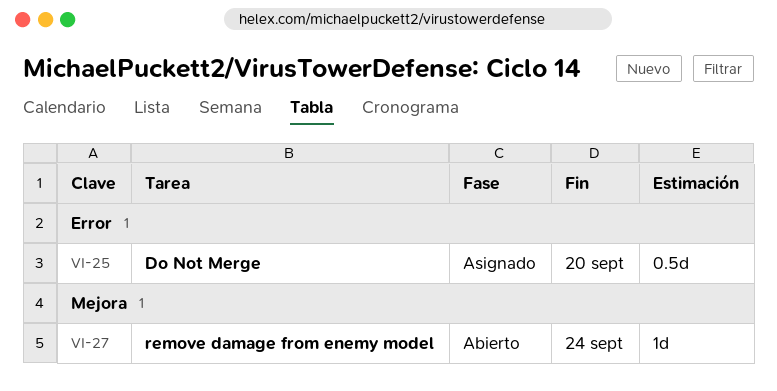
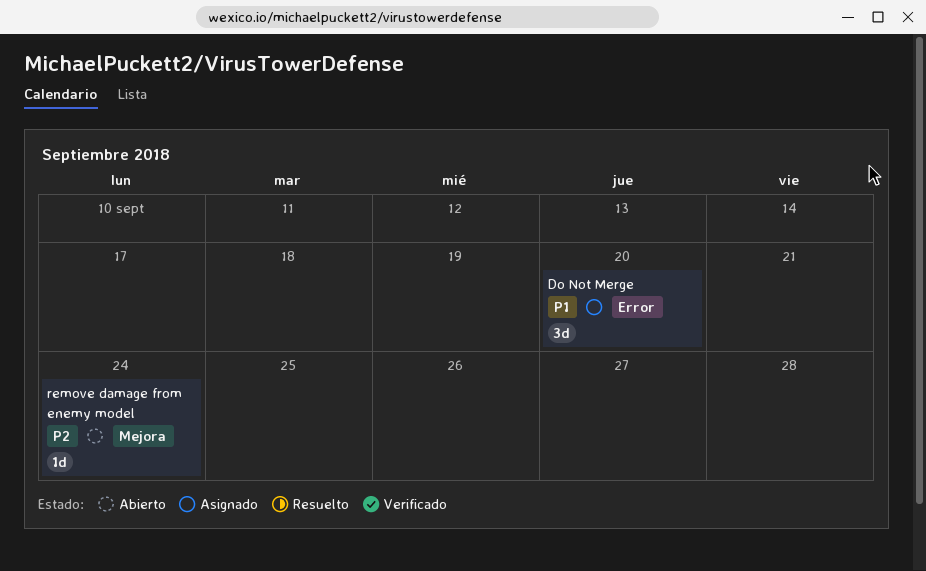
Do Not Merge, estimate: 0.5d -> 3d

